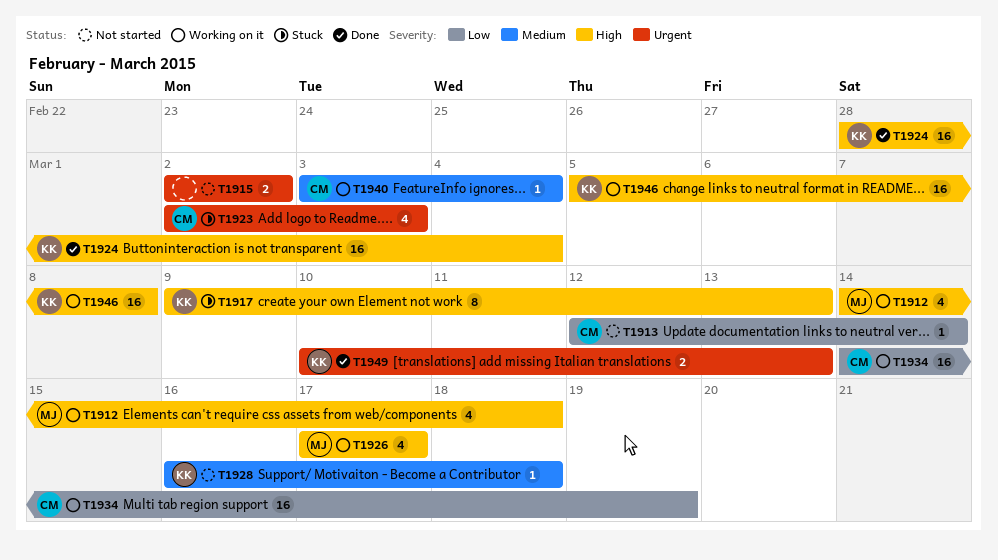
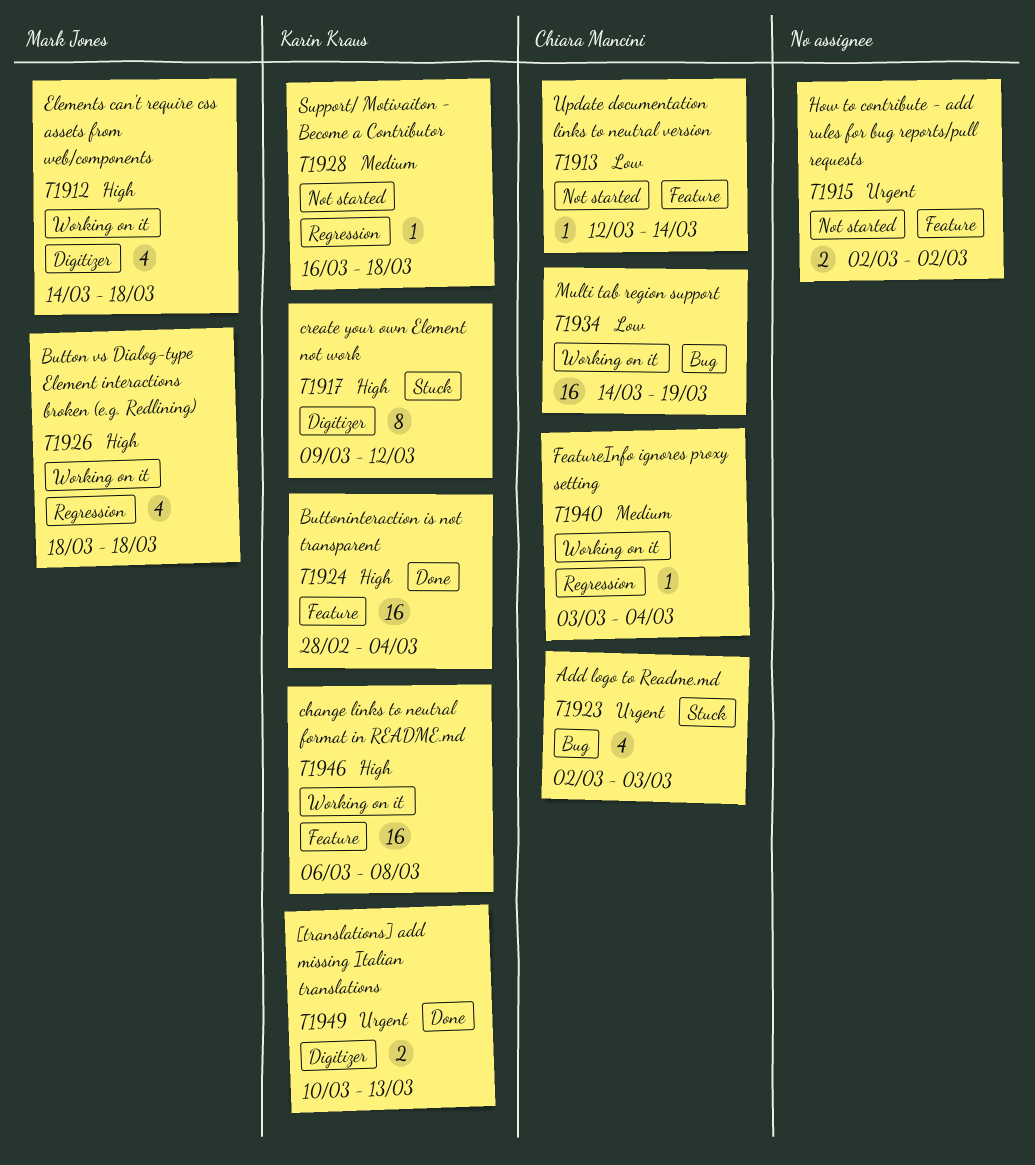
T1917, due: Mar 13 -> Mar 12
T1926, start: Mar 17 -> Mar 18
T1926, due: Mar 17 -> Mar 18
T1946, start: Mar 5 -> Mar 6

